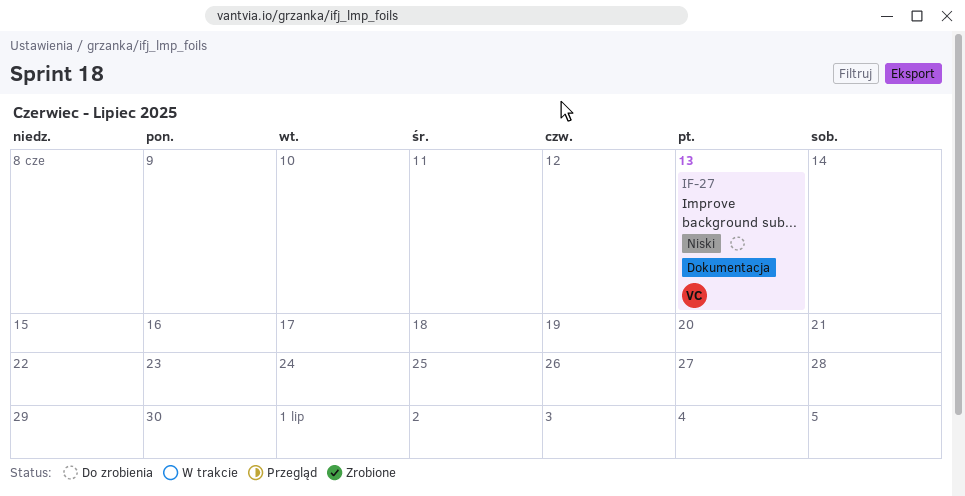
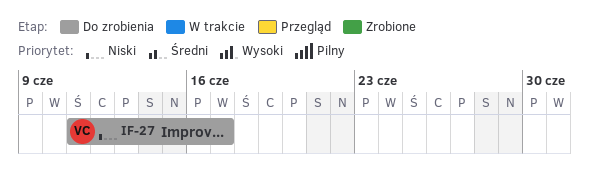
IF-27, due: Jun 13 -> Jun 17

